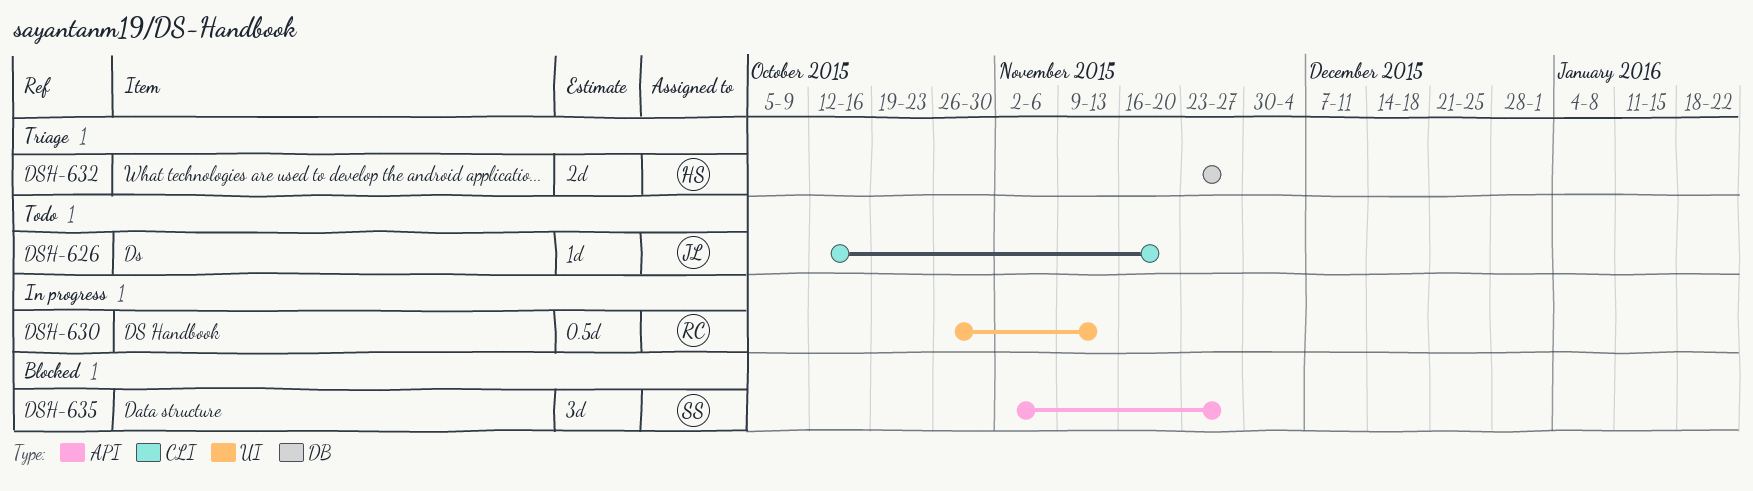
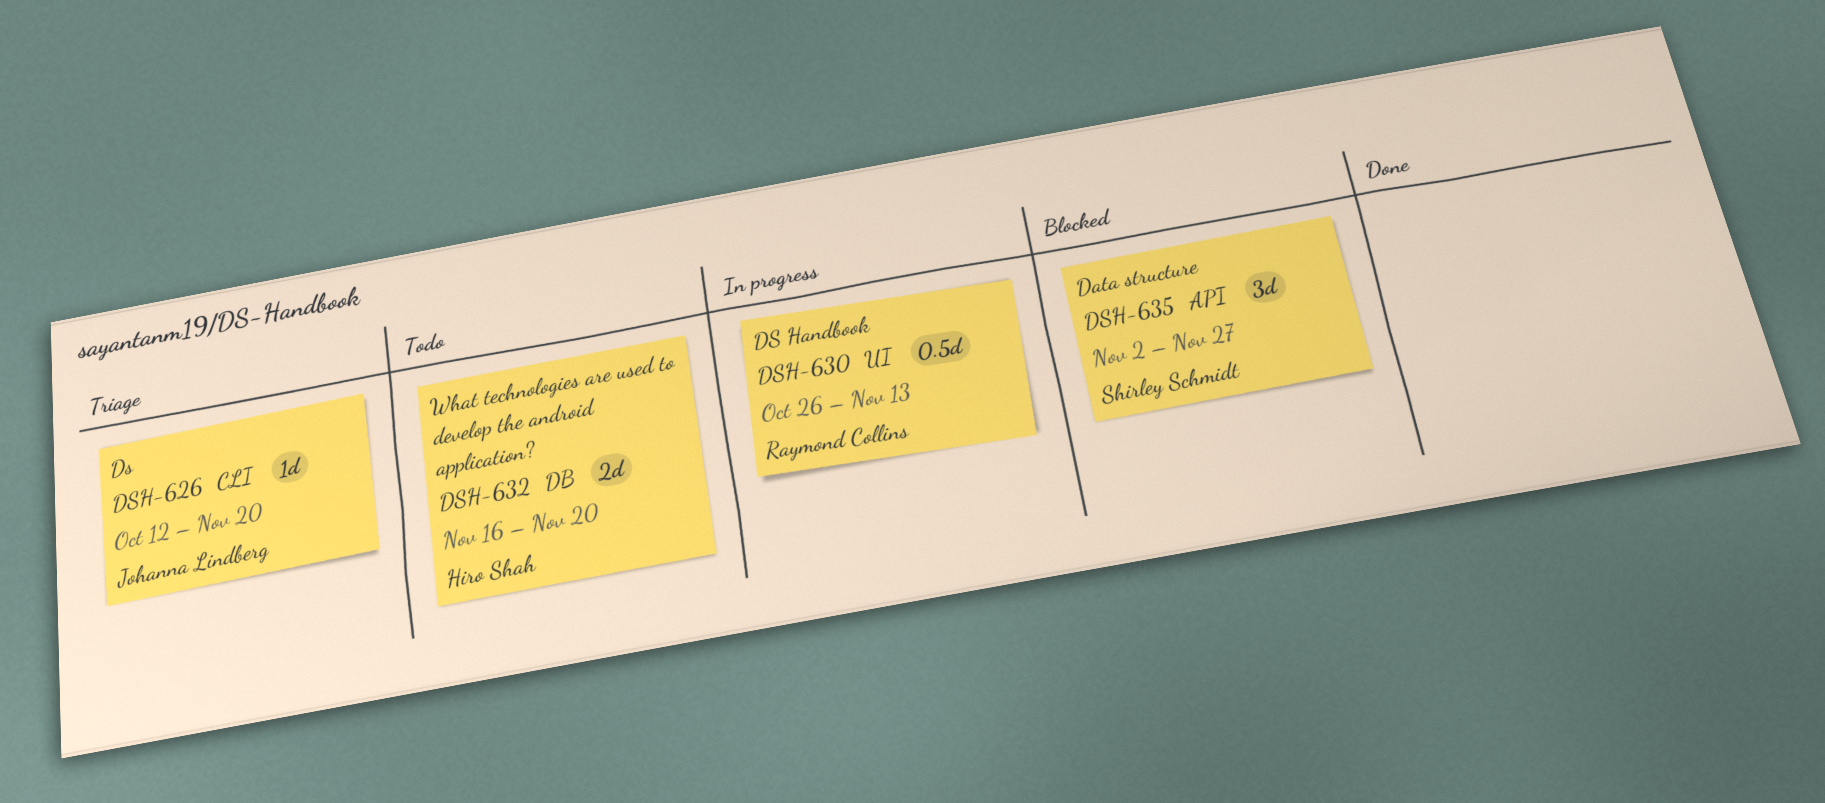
DSH-626, status: Todo -> Triage
DSH-632, status: Triage -> Todo
DSH-632, start: Nov 23 -> Nov 16
DSH-632, due: Nov 27 -> Nov 20

